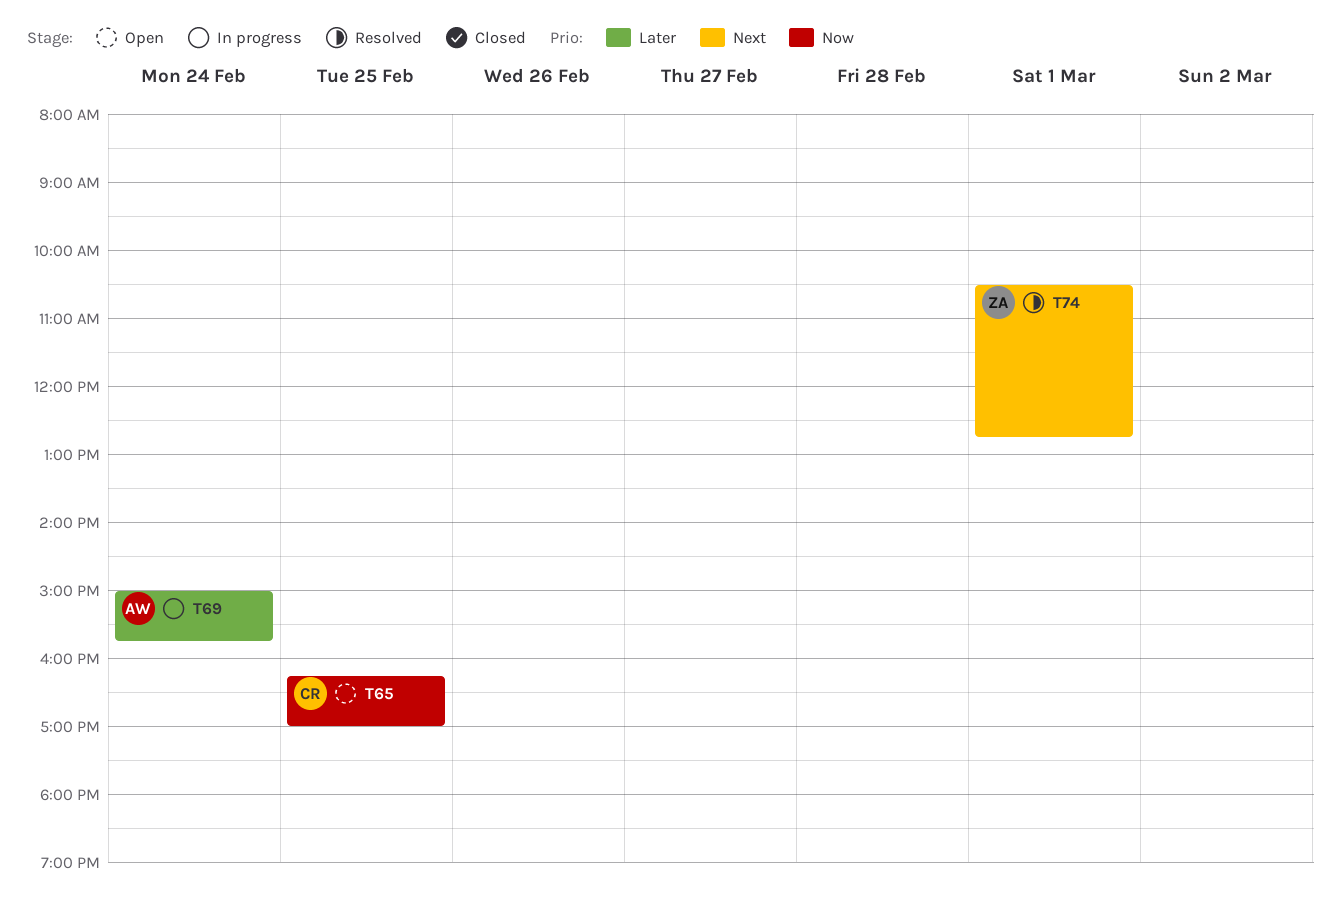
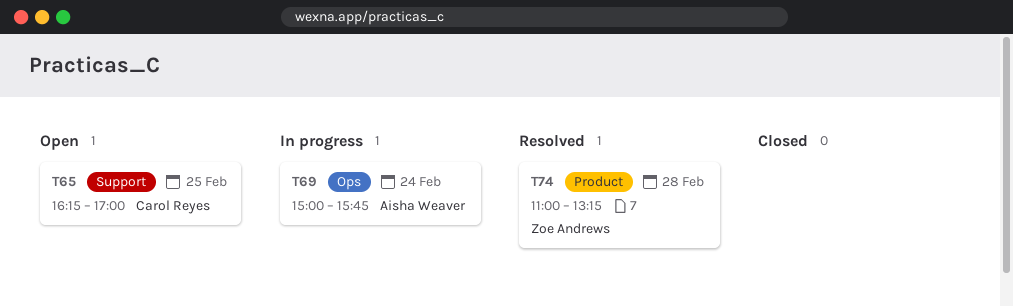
T74, day: Mar 1 -> Feb 28
T74, begins: 10:30 -> 11:00
T74, ends: 12:45 -> 13:15

